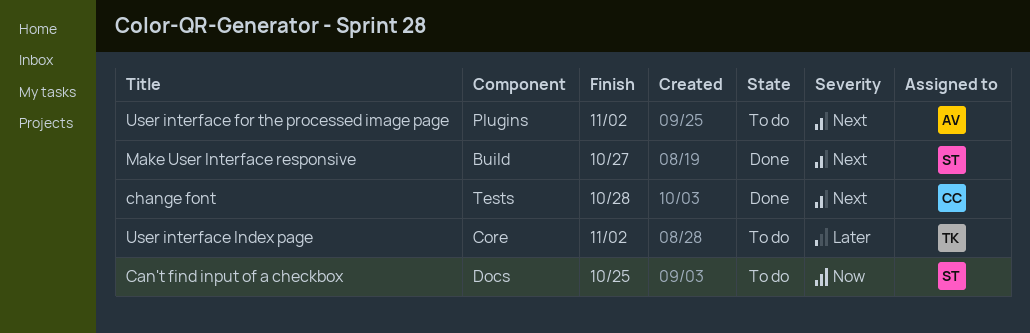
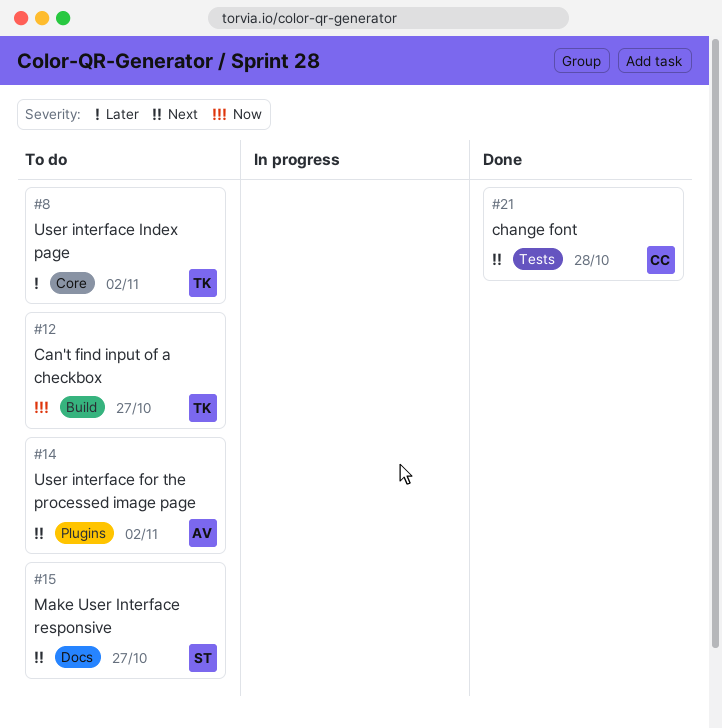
Can't find input of a checkbox, owner: ST -> TK
Can't find input of a checkbox, label: Docs -> Build
Can't find input of a checkbox, due: Oct 25 -> Oct 27
Make User Interface responsive, status: Done -> To do
Make User Interface responsive, label: Build -> Docs

